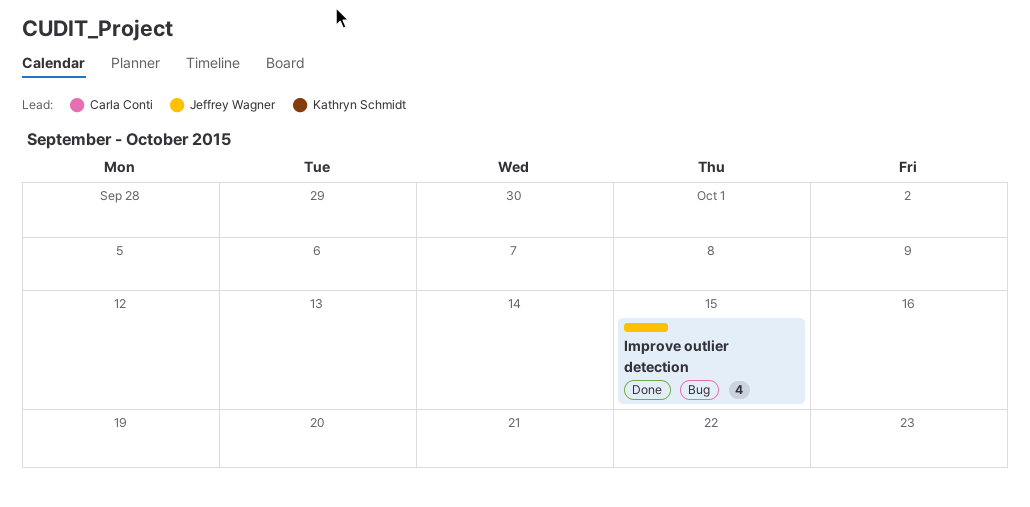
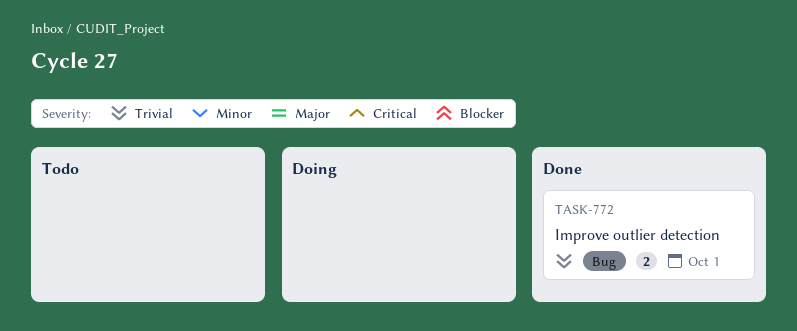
Improve outlier detection, estimate: 4 -> 2
Improve outlier detection, due: Oct 15 -> Oct 1

